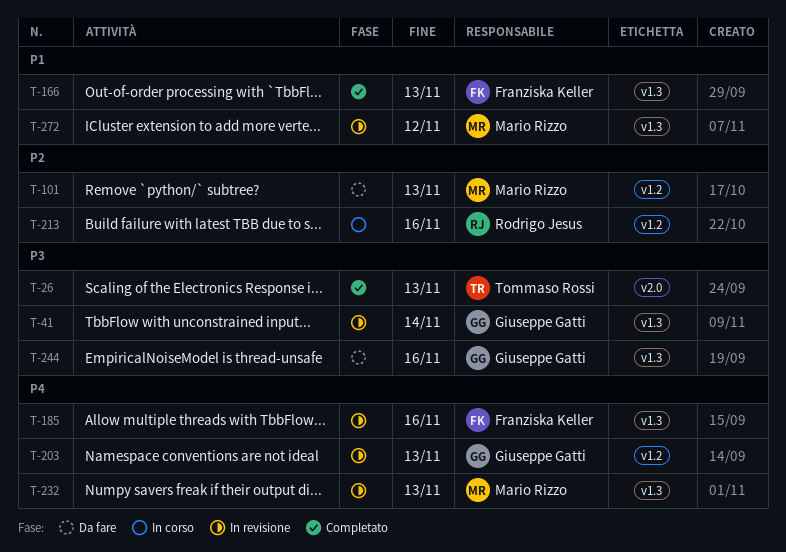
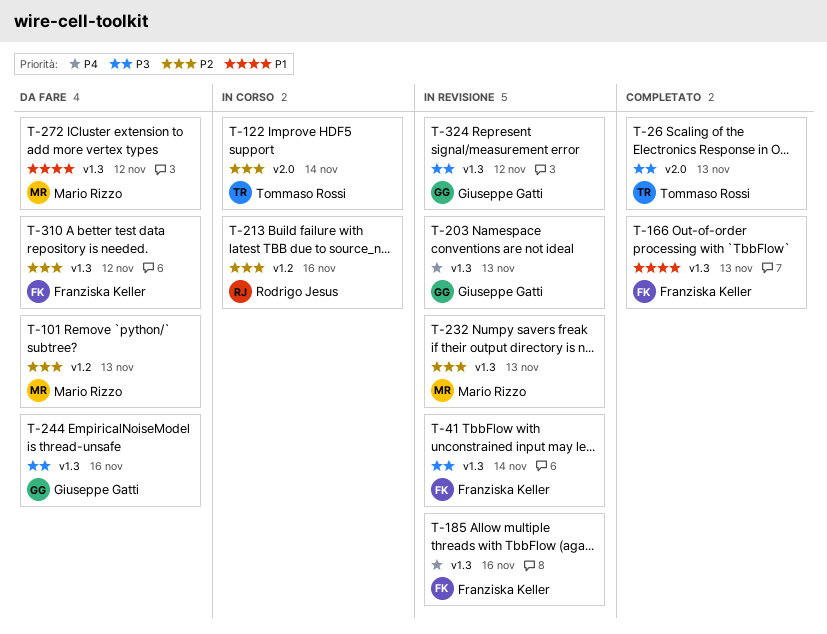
T-41, owner: Giuseppe Gatti -> Franziska Keller
T-122: none -> present
T-203, label: v1.2 -> v1.3
T-232, priority: P4 -> P2
T-272, status: In revisione -> Da fare
T-310: none -> present
T-324: none -> present

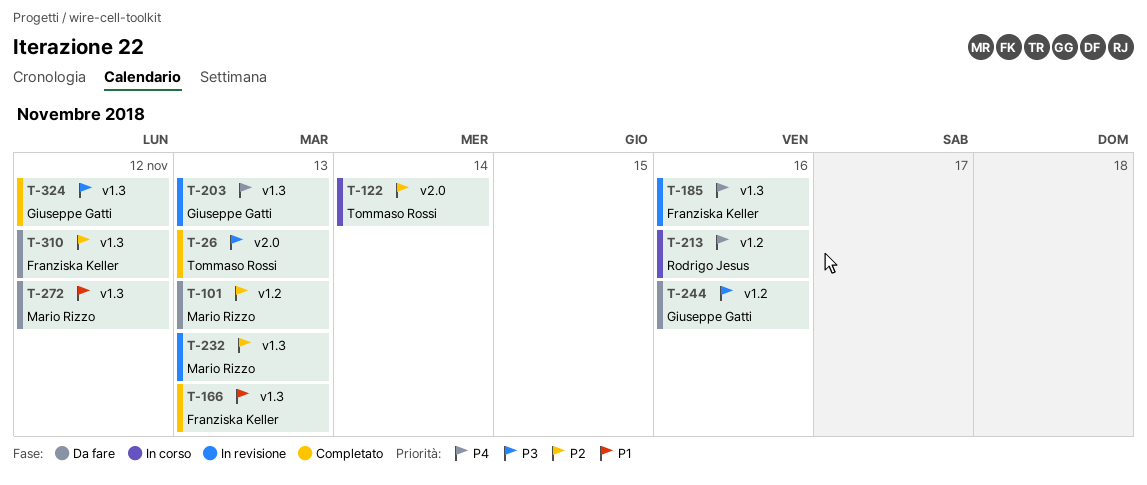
T-41: present -> none
T-213, priority: P2 -> P4
T-244, label: v1.3 -> v1.2
T-324, status: In revisione -> Completato

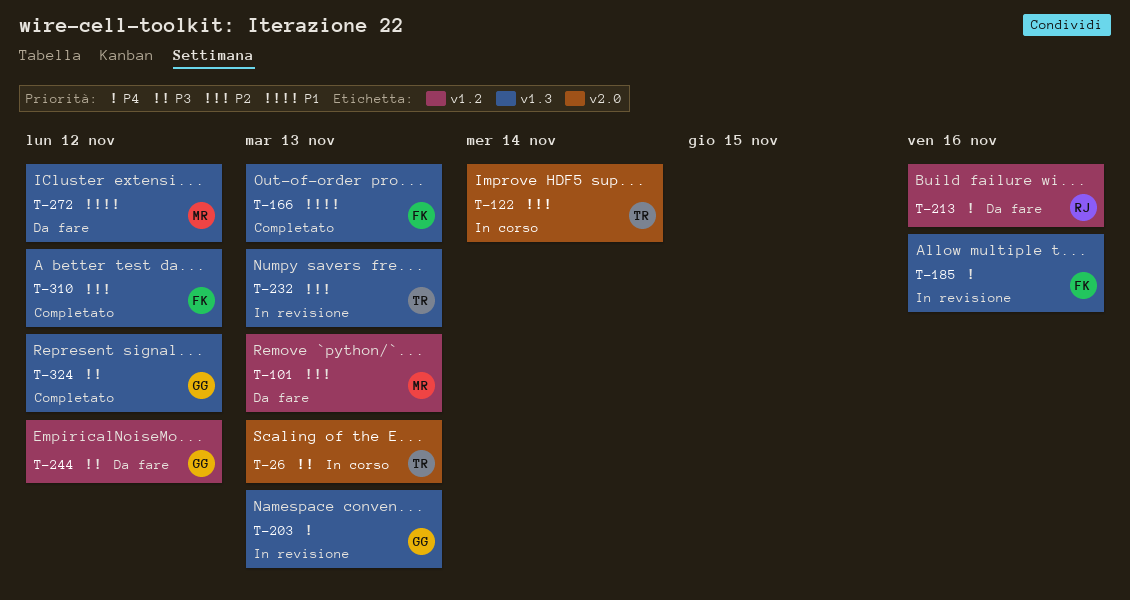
T-26, status: Completato -> In corso
T-213, status: In corso -> Da fare
T-232, owner: Mario Rizzo -> Tommaso Rossi
T-244, due: Nov 16 -> Nov 12
T-310, status: Da fare -> Completato

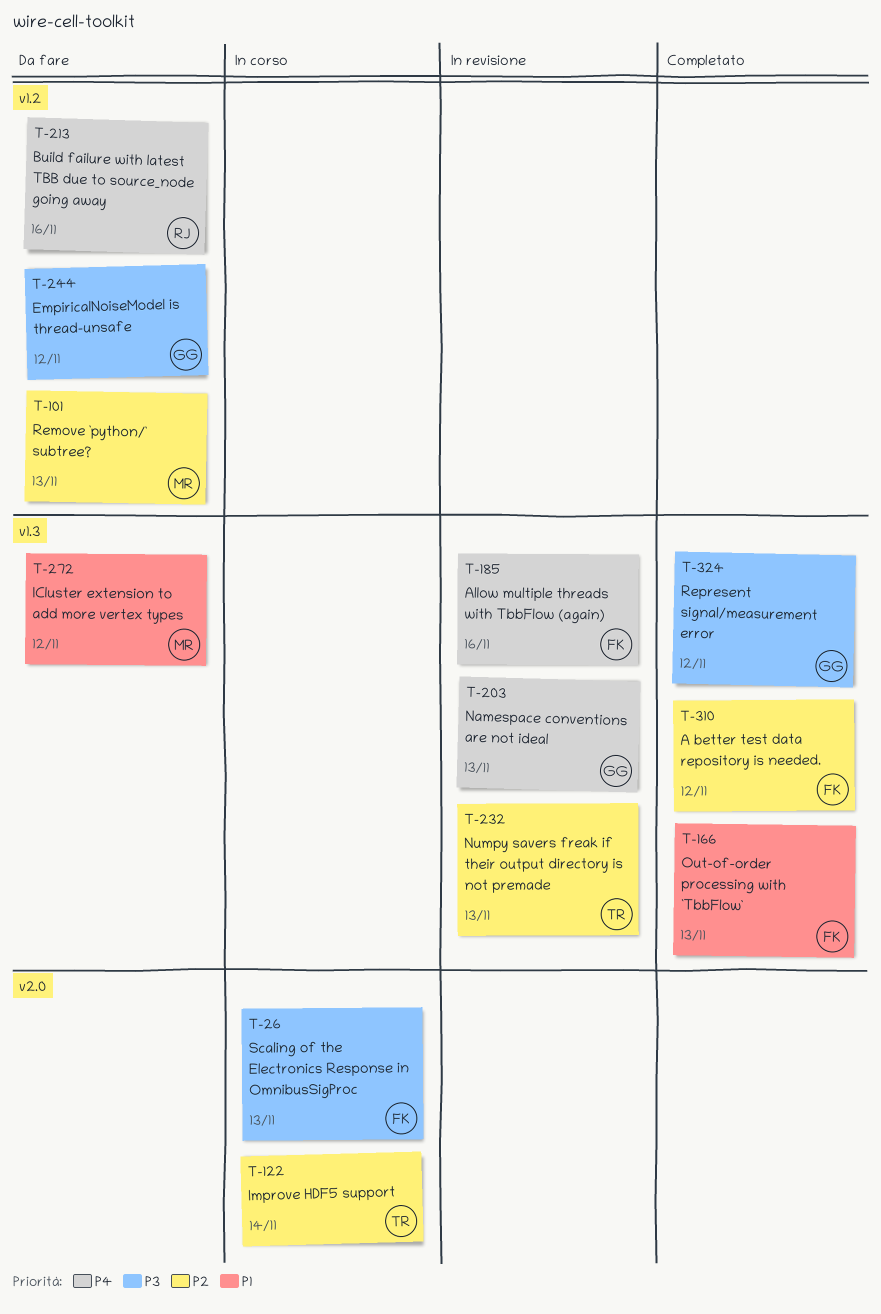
T-26, owner: TR -> FK

